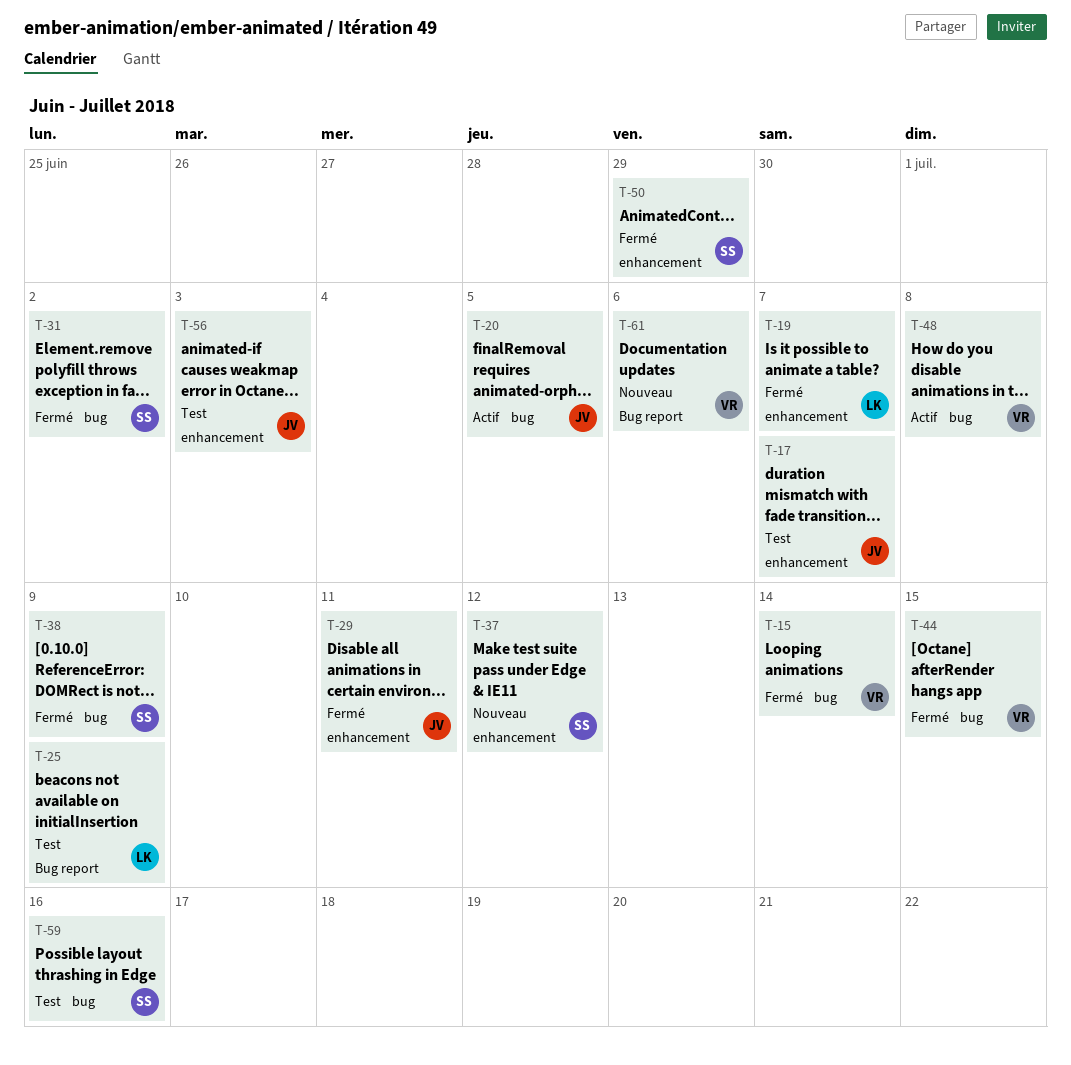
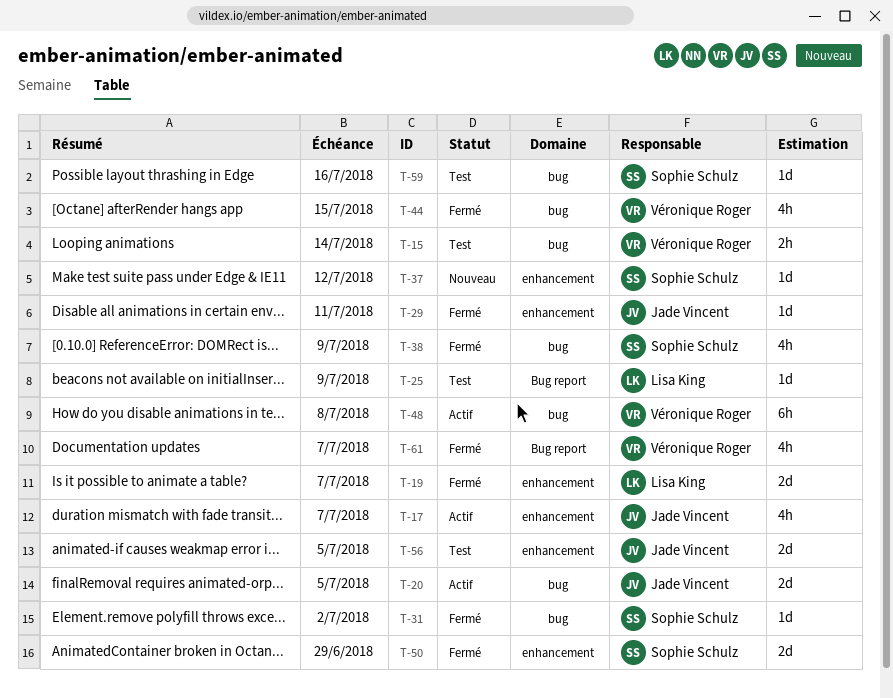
T-15, status: Fermé -> Test
T-17, status: Test -> Actif
T-56, due: Jul 3 -> Jul 5
T-61, status: Nouveau -> Fermé
T-61, due: Jul 6 -> Jul 7

